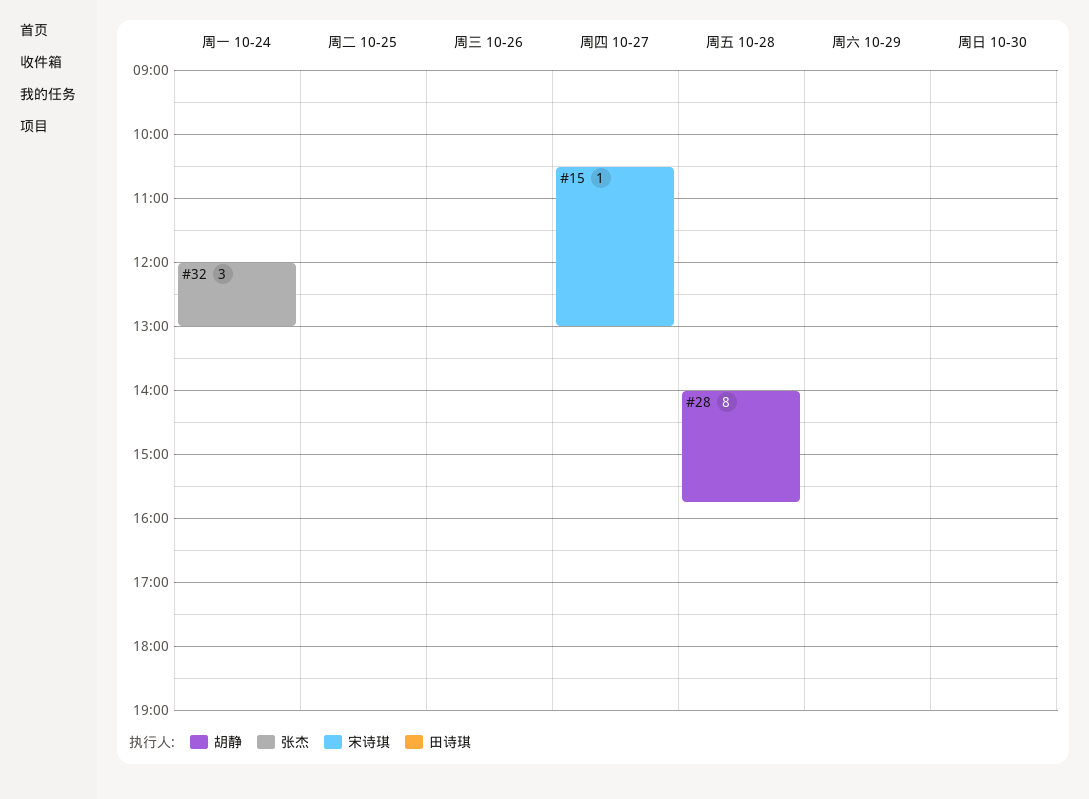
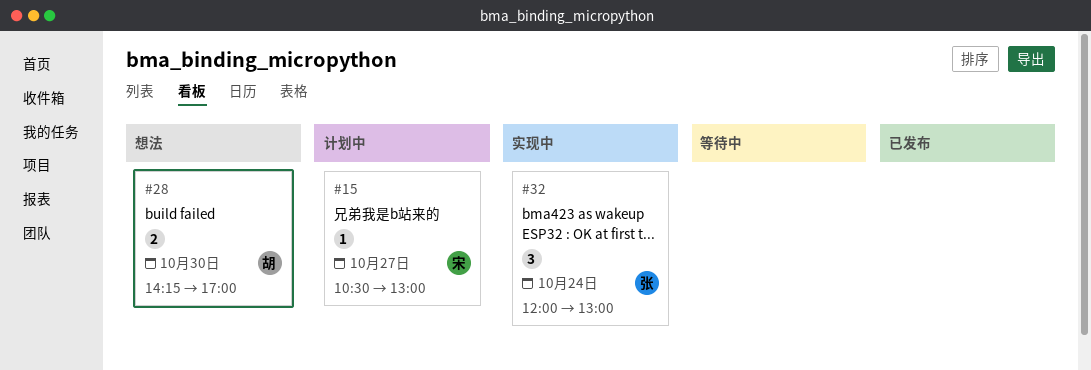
#28, estimate: 8 -> 2
#28, day: Oct 28 -> Oct 30
#28, begins: 14:00 -> 14:15
#28, ends: 15:45 -> 17:00

